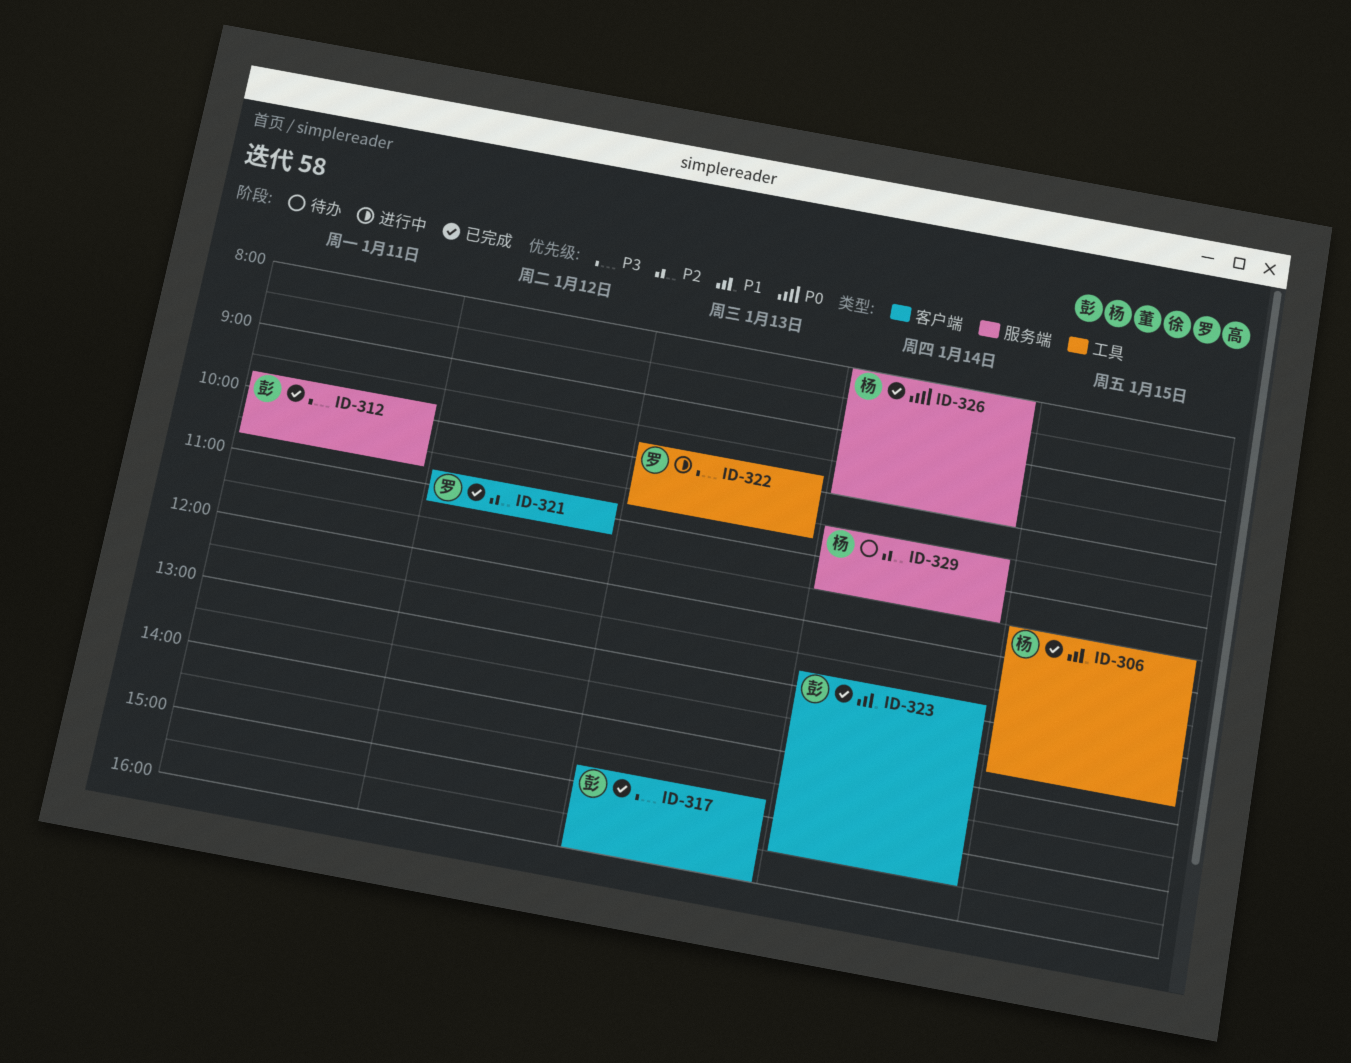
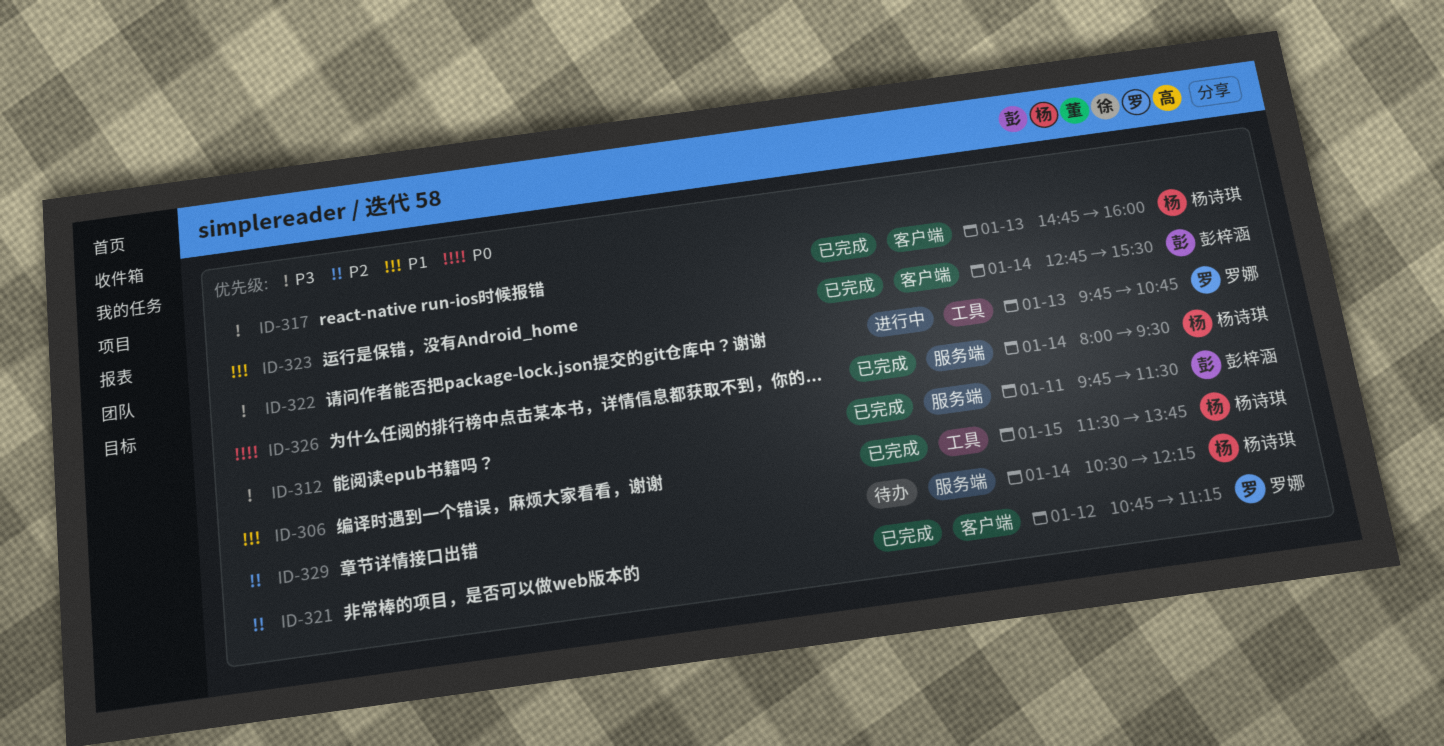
ID-312, ends: 10:45 -> 11:30
ID-317, owner: 彭梓涵 -> 杨诗琪
ID-326, ends: 10:00 -> 09:30
ID-329, ends: 11:30 -> 12:15

